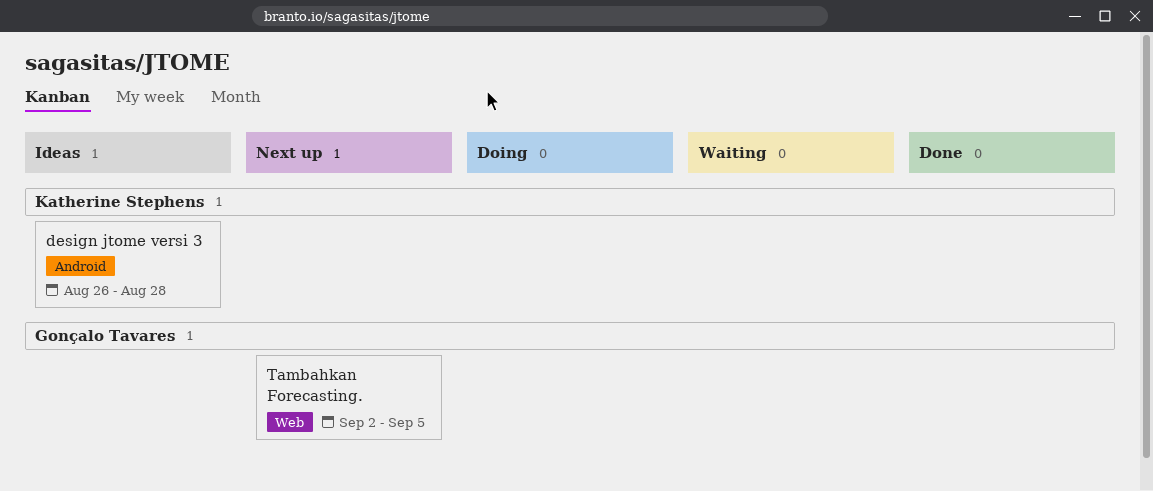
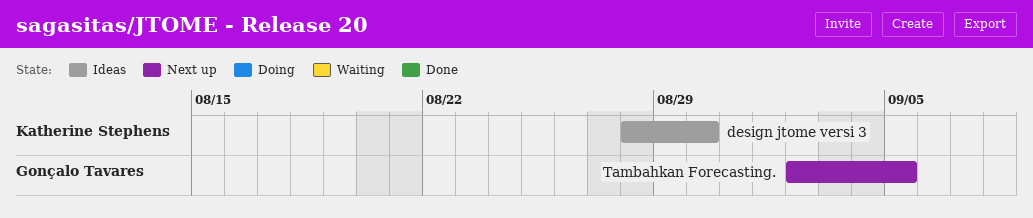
design jtome versi 3, start: Aug 26 -> Aug 28
design jtome versi 3, due: Aug 28 -> Aug 30

